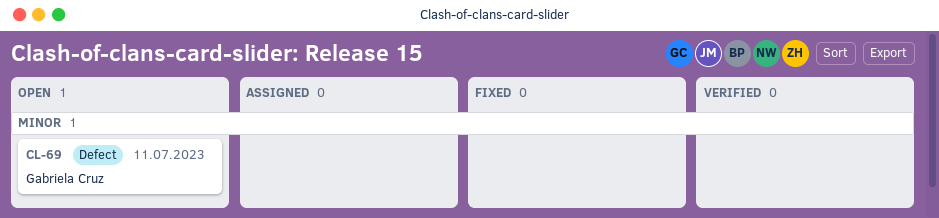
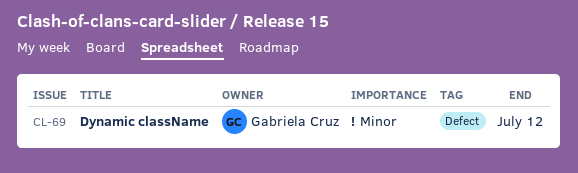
CL-69, due: Jul 11 -> Jul 12

